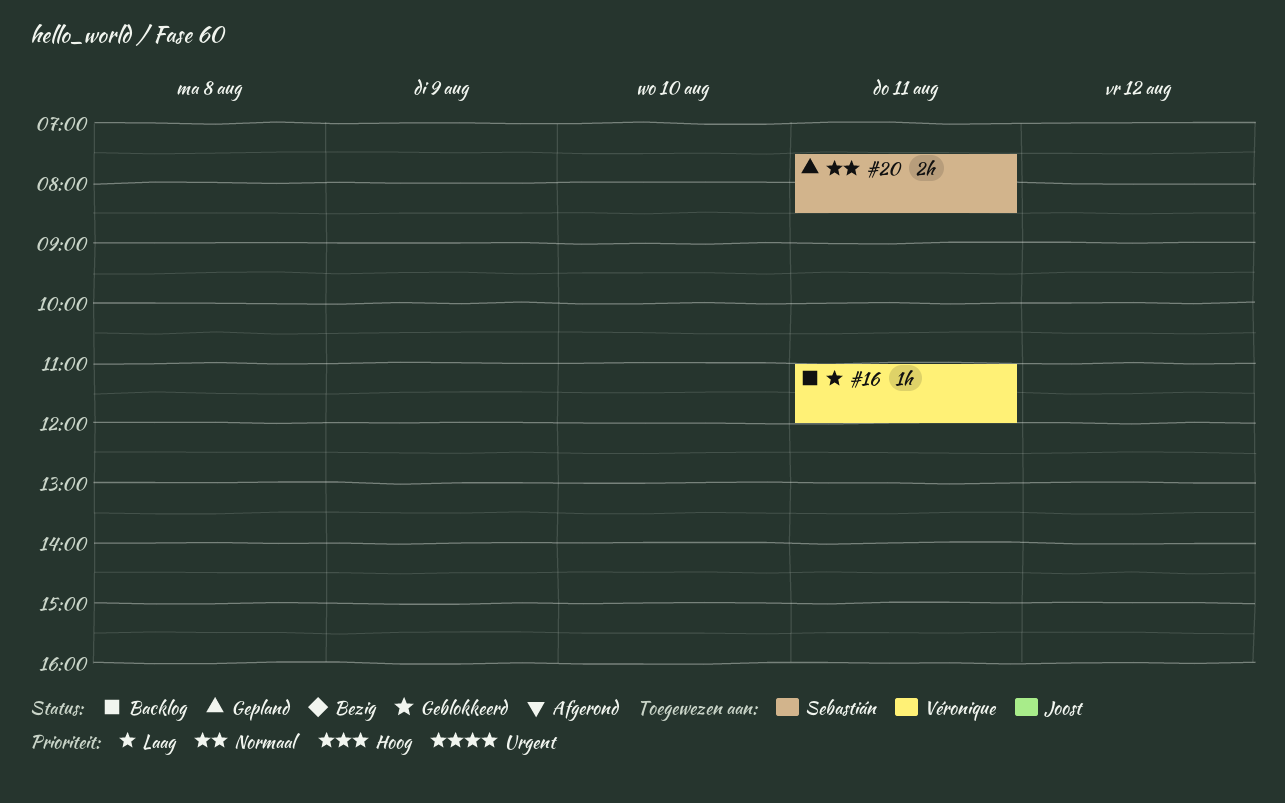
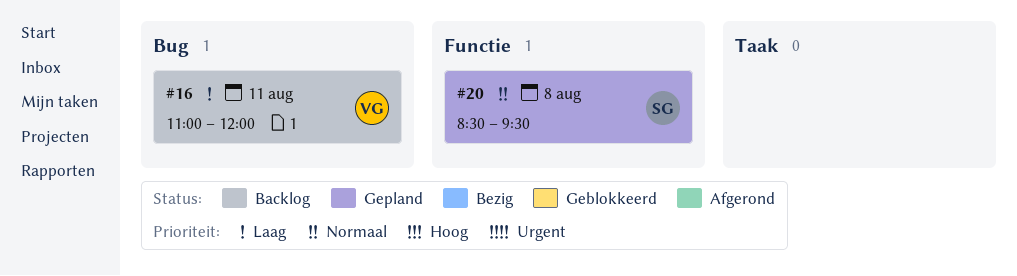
#20, day: Aug 11 -> Aug 8
#20, begins: 07:30 -> 08:30
#20, ends: 08:30 -> 09:30

